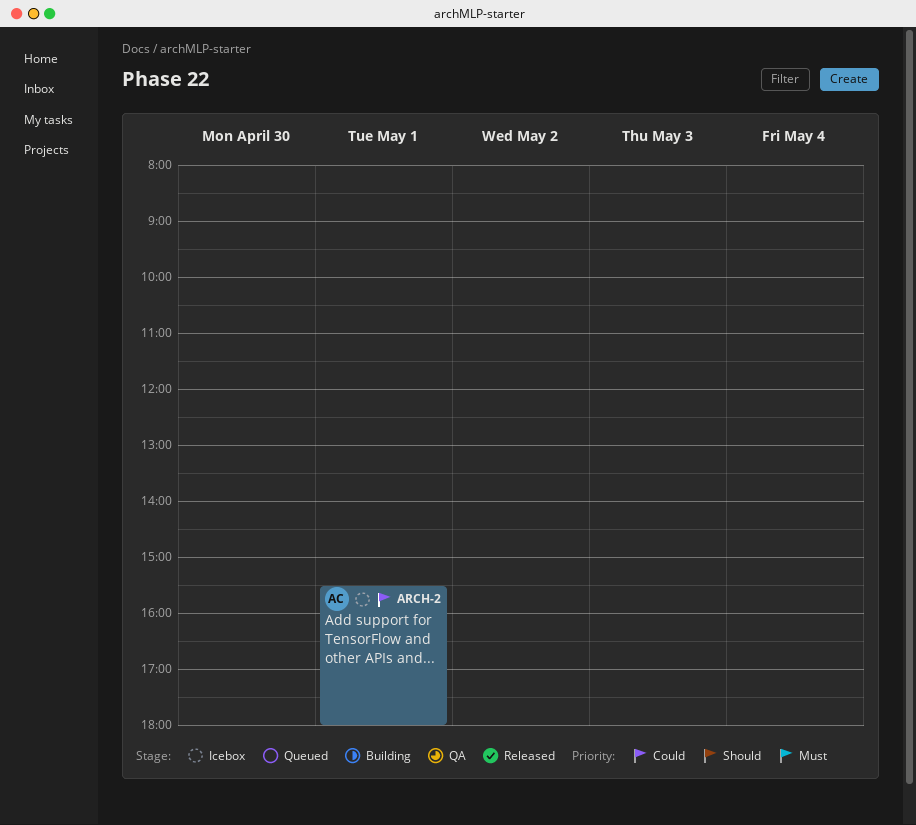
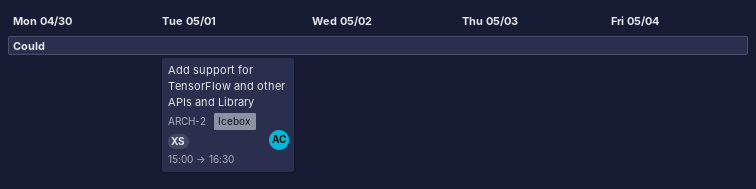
ARCH-2, begins: 15:30 -> 15:00
ARCH-2, ends: 18:00 -> 16:30

